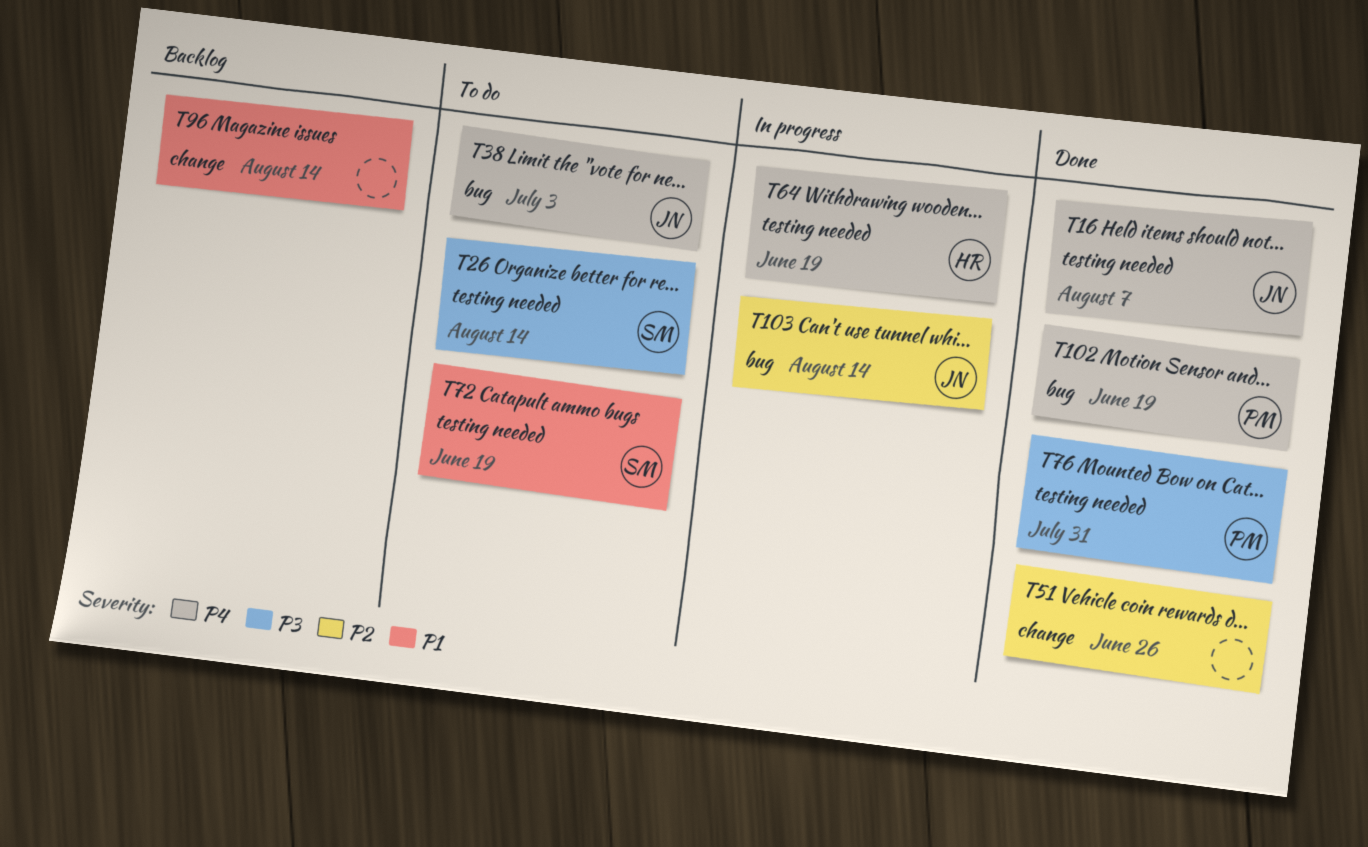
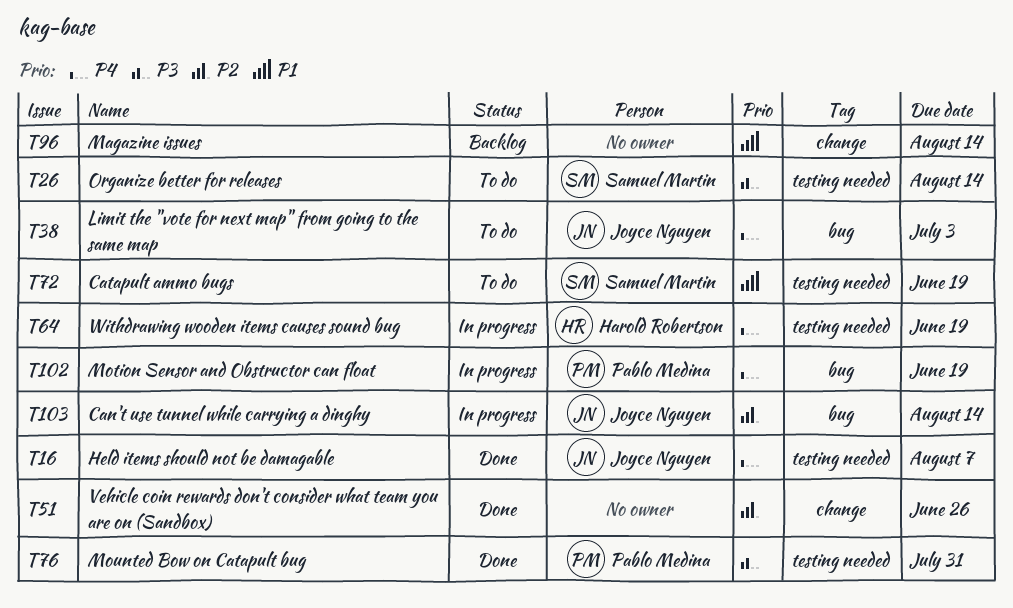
T102, status: Done -> In progress

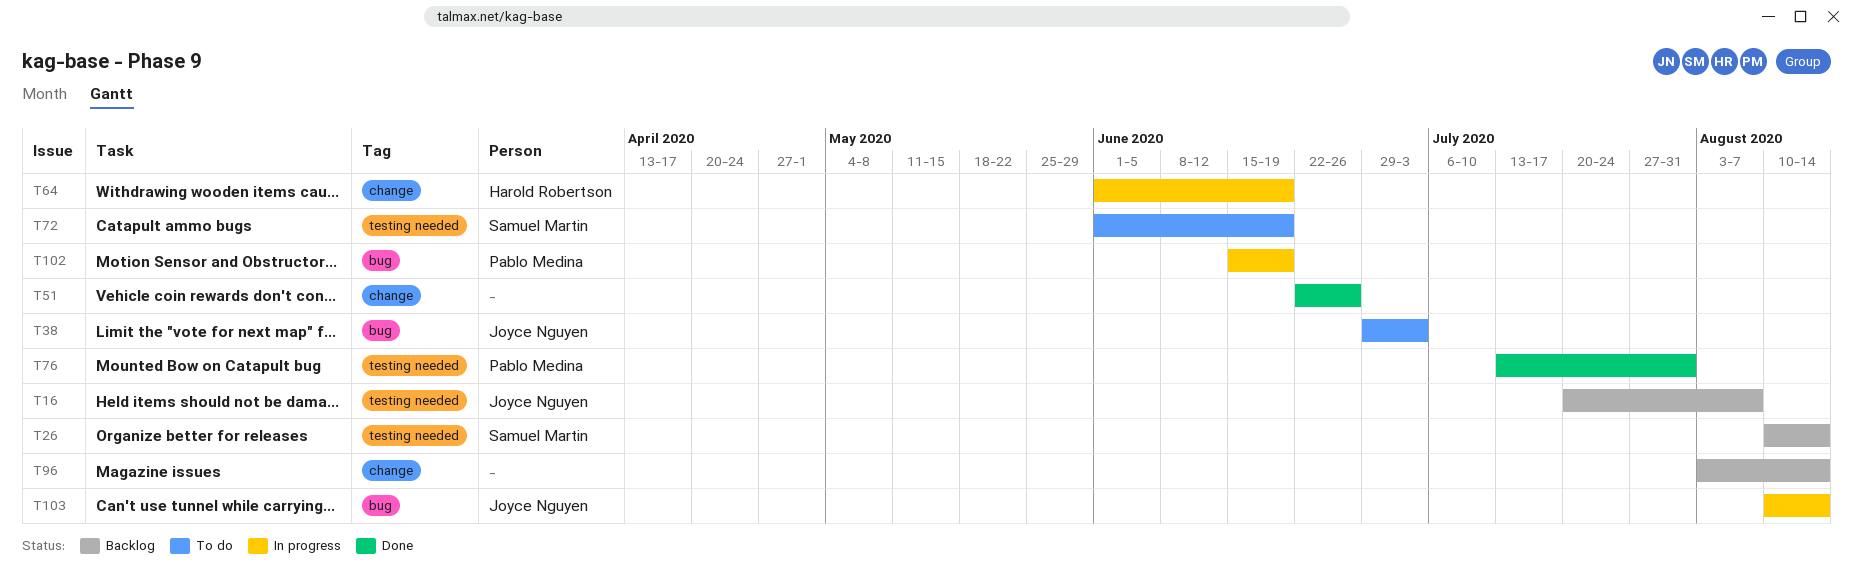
T16, status: Done -> Backlog
T26, status: To do -> Backlog
T64, label: testing needed -> change

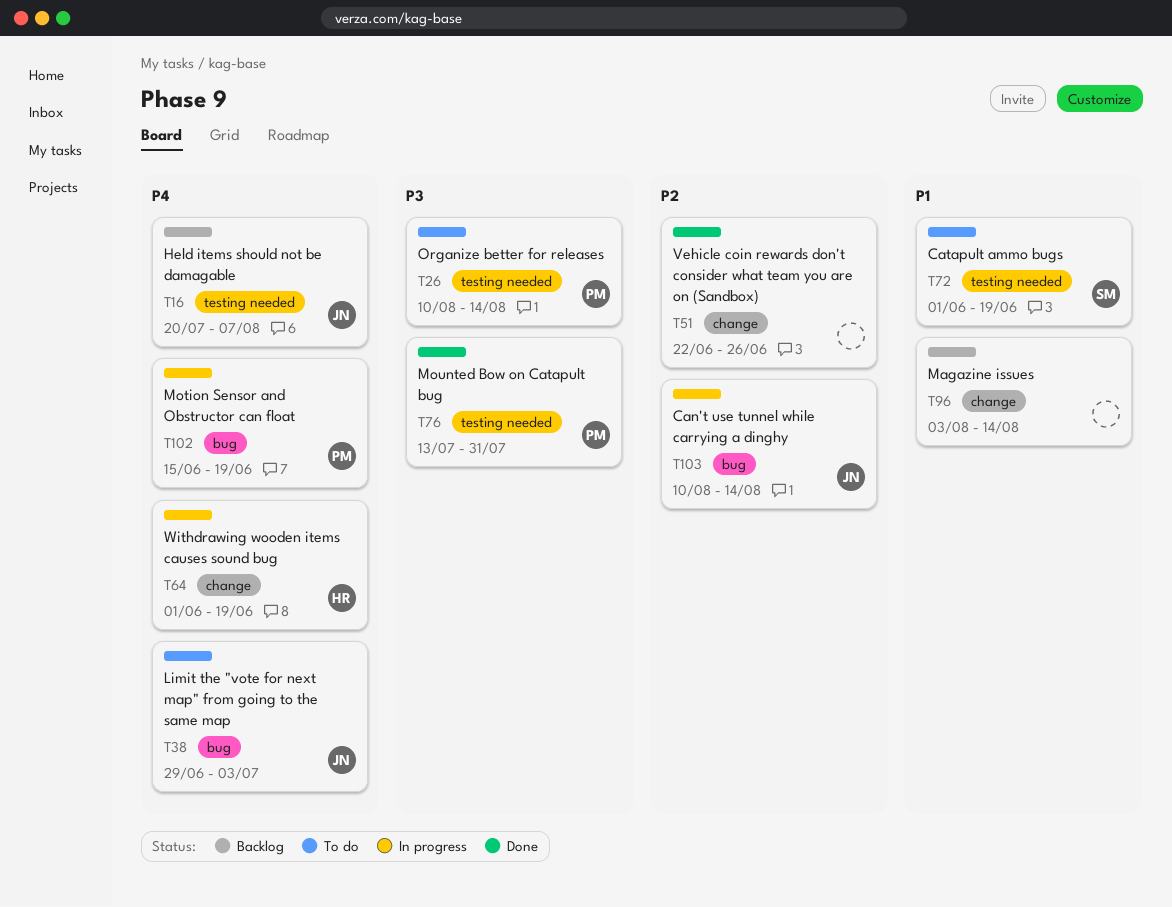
T26, status: Backlog -> To do
T26, owner: Samuel Martin -> Pablo Medina

